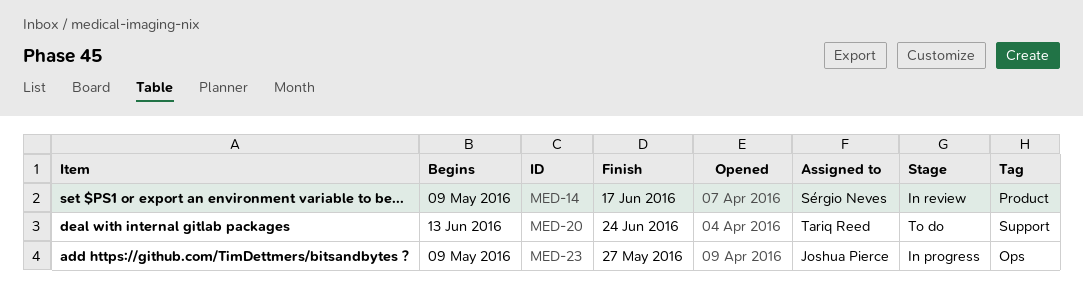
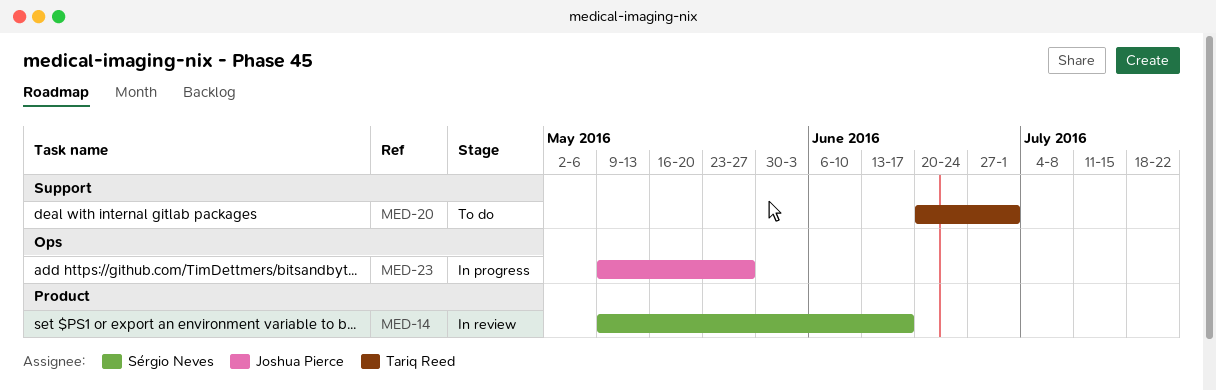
MED-20, start: Jun 13 -> Jun 20
MED-20, due: Jun 24 -> Jul 1

